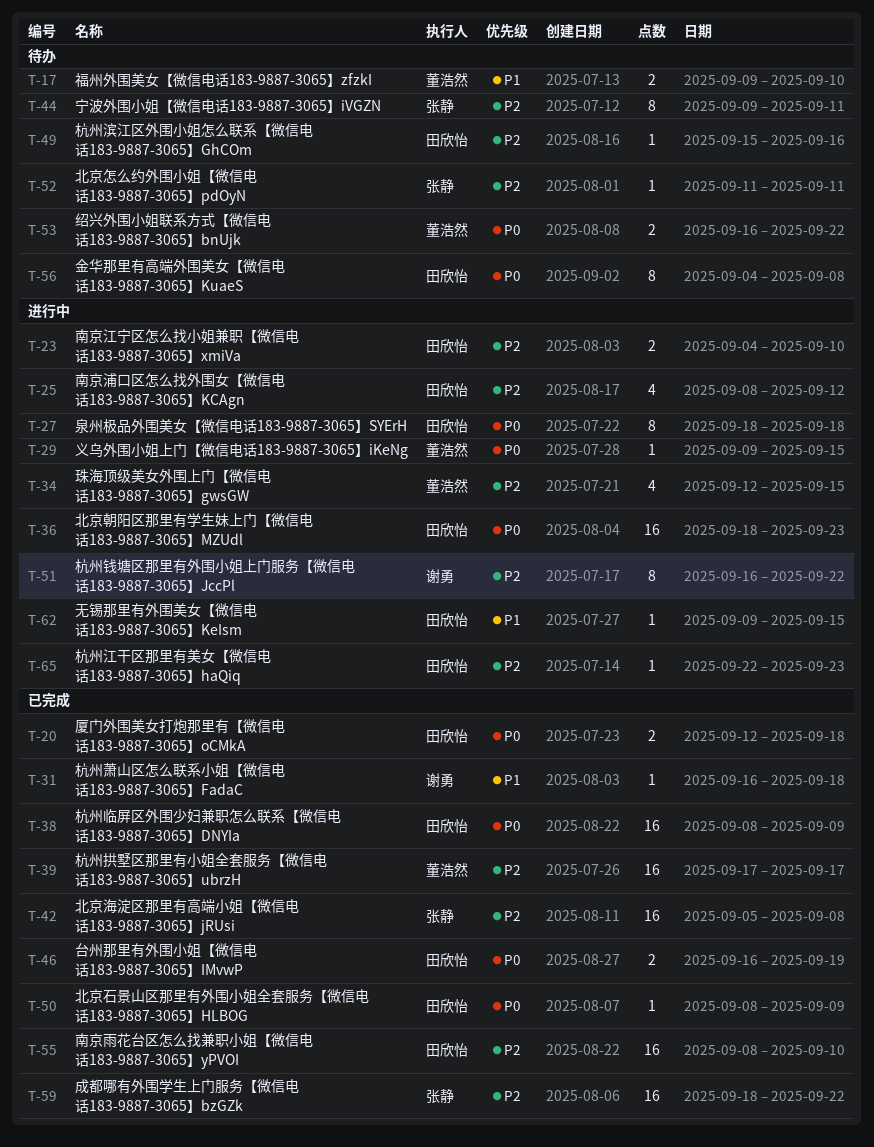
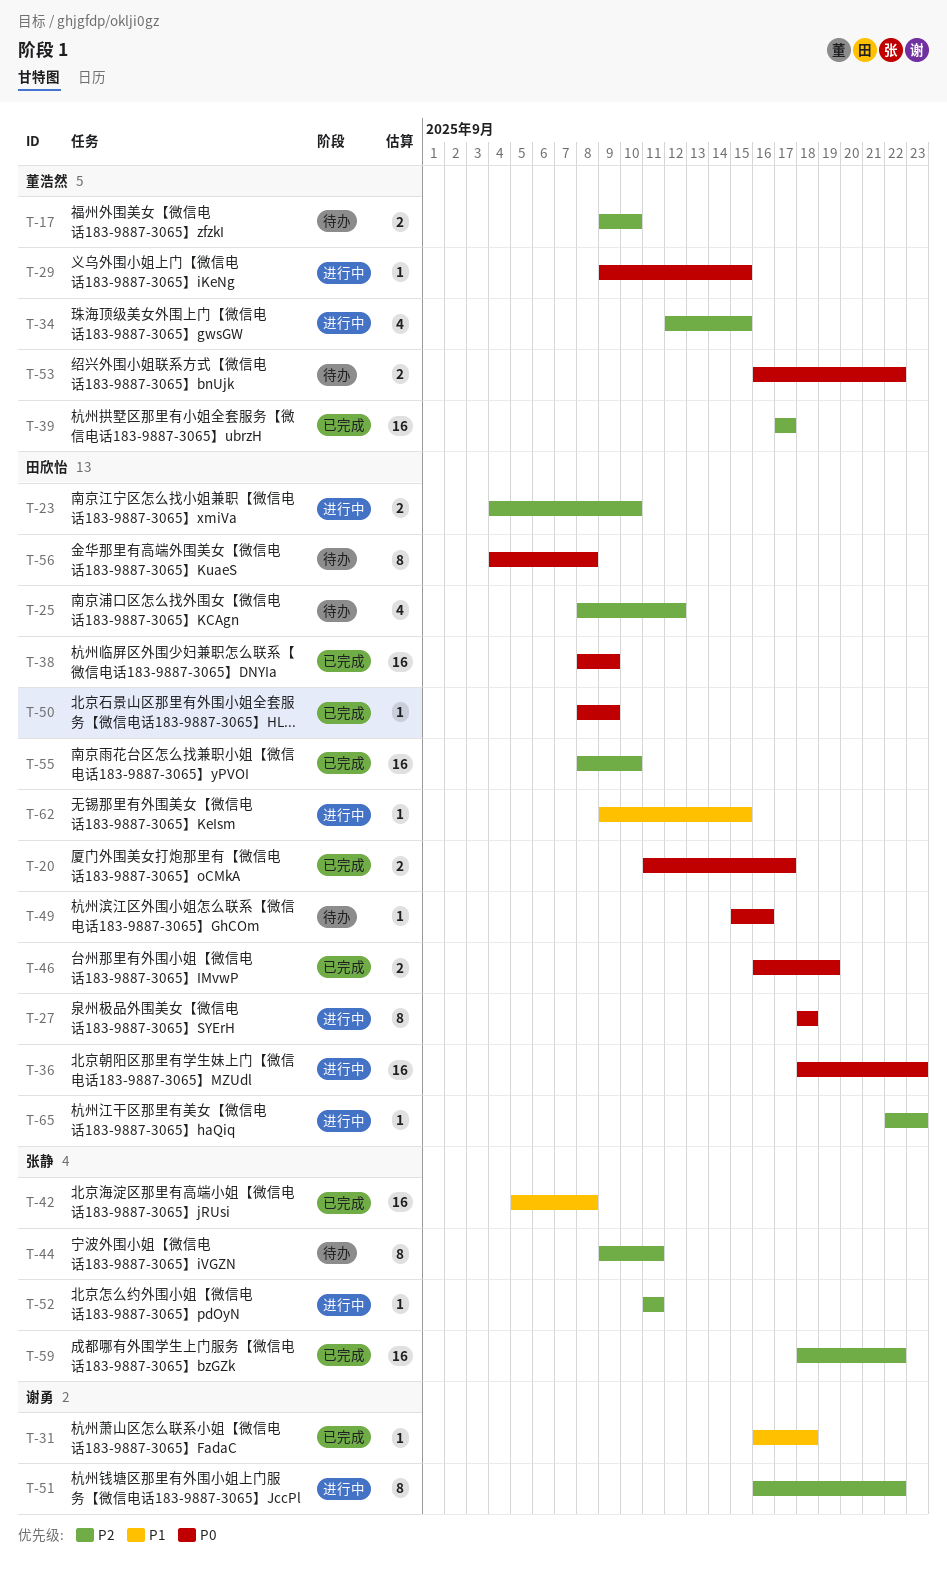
T-17, priority: P1 -> P2
T-20, start: Sep 12 -> Sep 11
T-20, due: Sep 18 -> Sep 17
T-25, status: 进行中 -> 待办
T-42, priority: P2 -> P1
T-49, priority: P2 -> P0
T-52, status: 待办 -> 进行中

